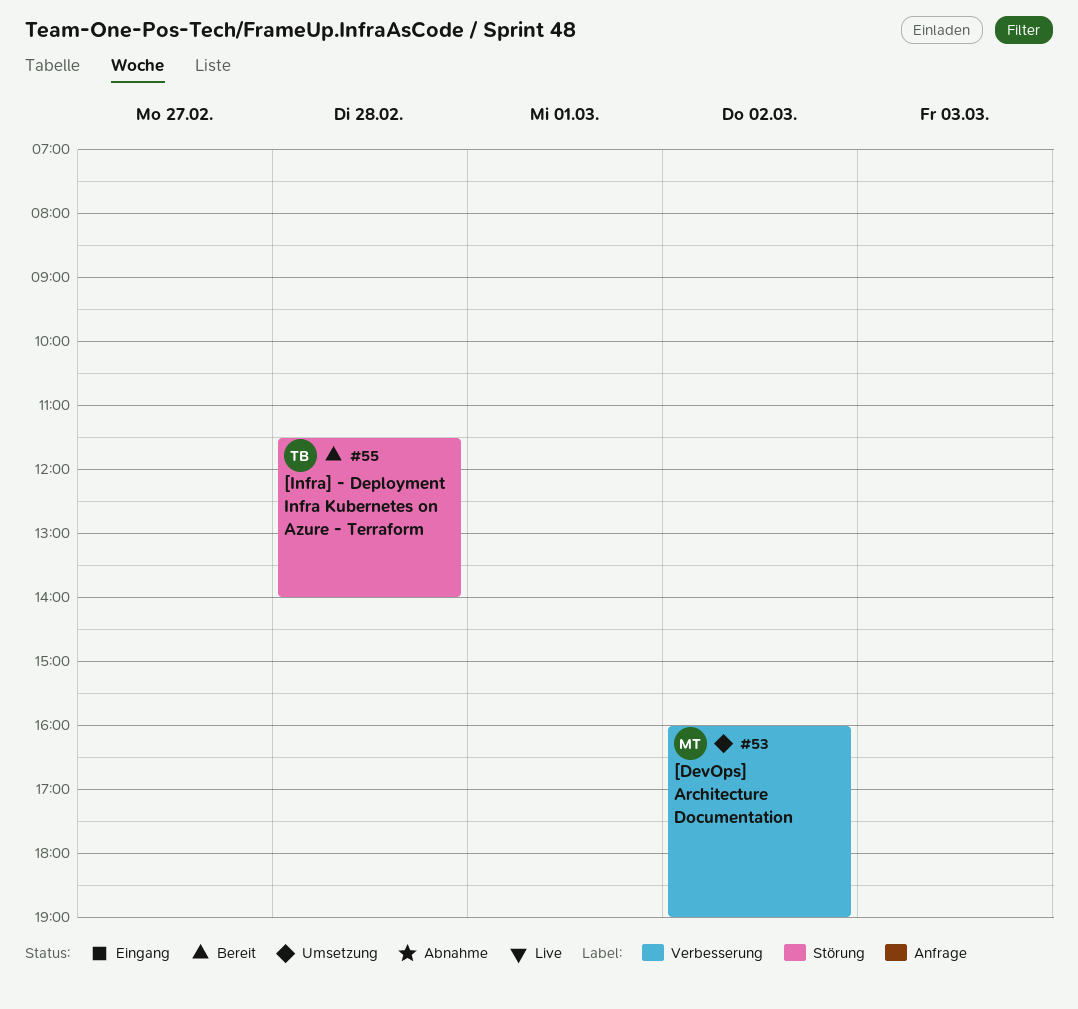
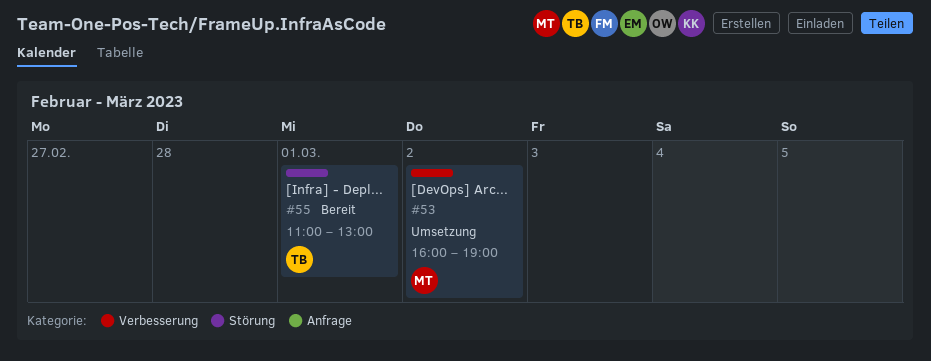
#55, day: Feb 28 -> Mar 1
#55, begins: 11:30 -> 11:00
#55, ends: 14:00 -> 13:00

